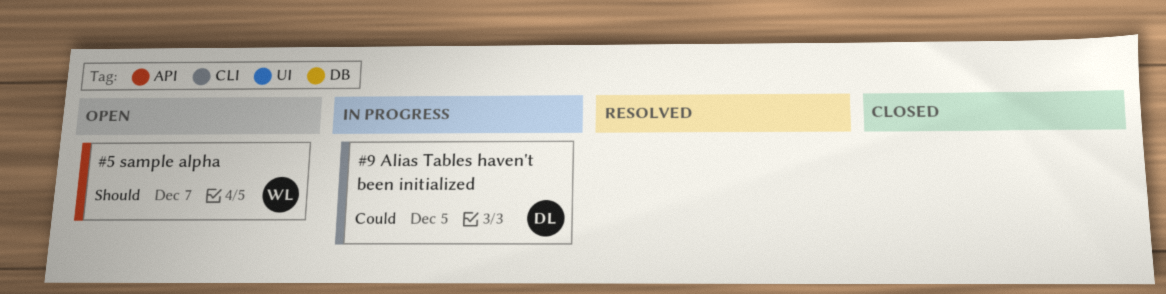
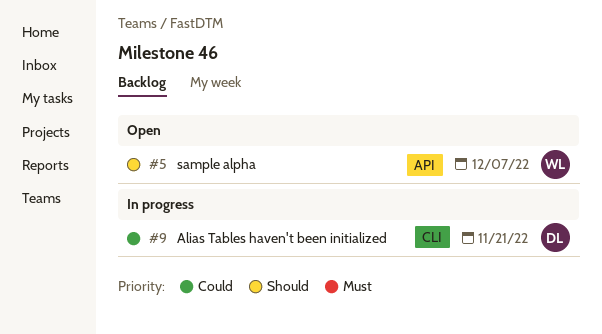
#9, due: Dec 5 -> Nov 21

